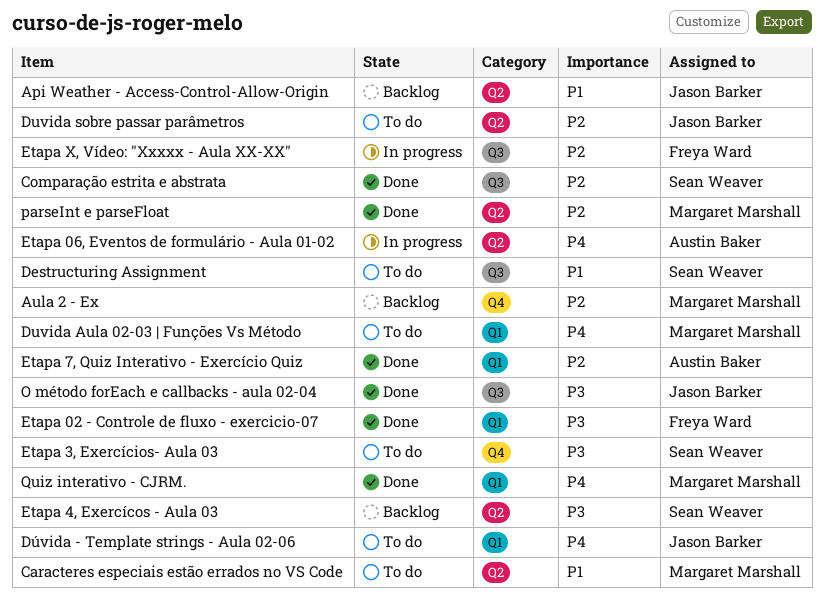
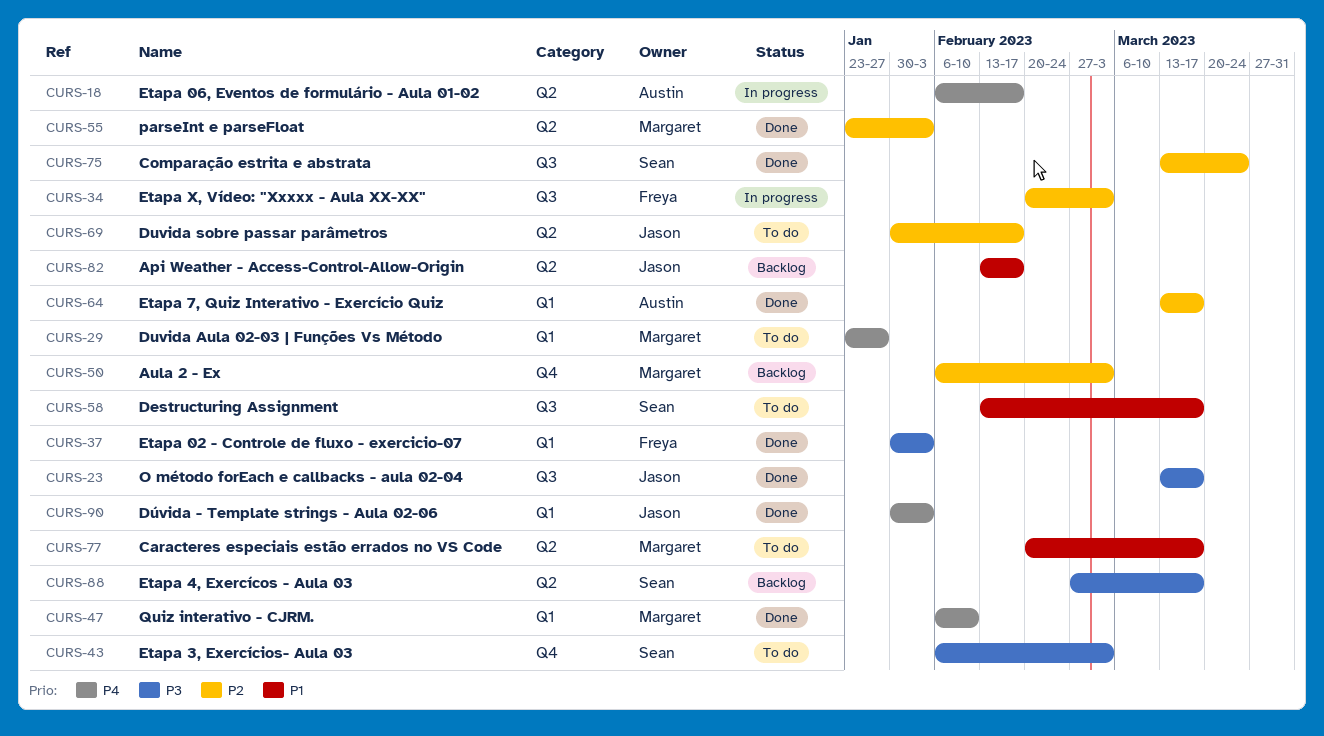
Dúvida - Template strings - Aula 02-06, status: To do -> Done

